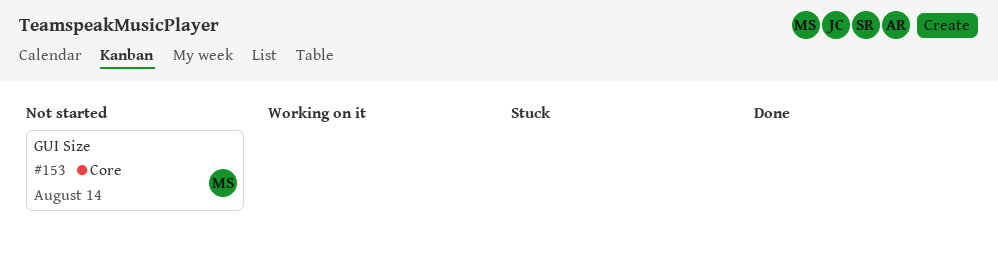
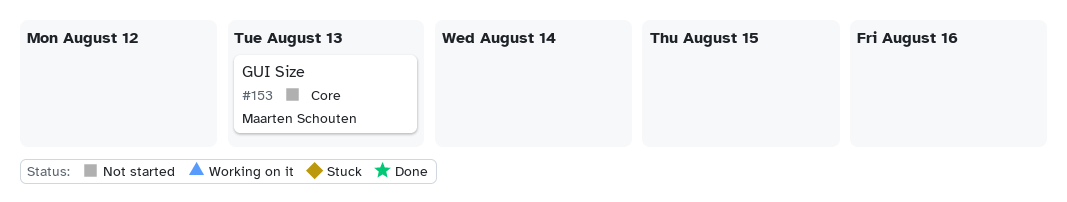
#153, due: Aug 14 -> Aug 13

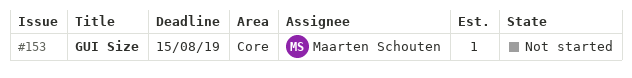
#153, due: Aug 13 -> Aug 15

